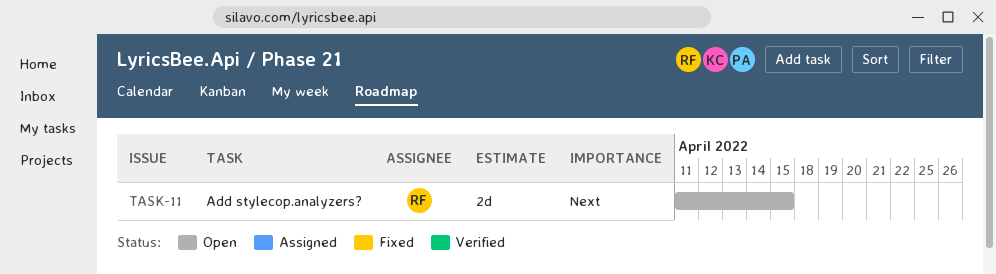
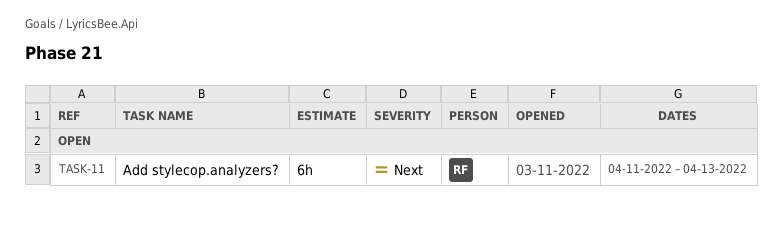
TASK-11, estimate: 2d -> 6h
TASK-11, due: Apr 15 -> Apr 13

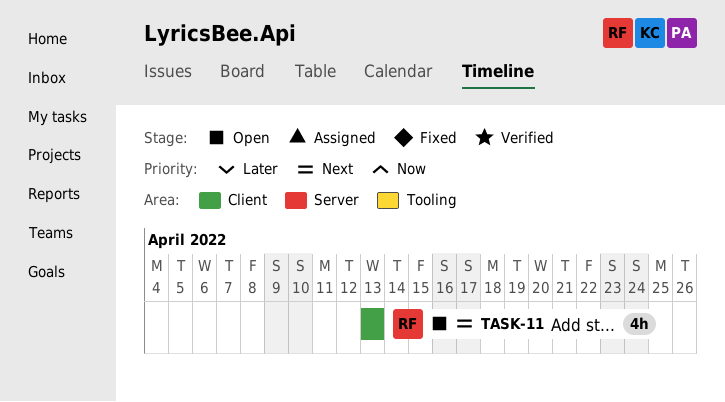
TASK-11, estimate: 6h -> 4h
TASK-11, start: Apr 11 -> Apr 13

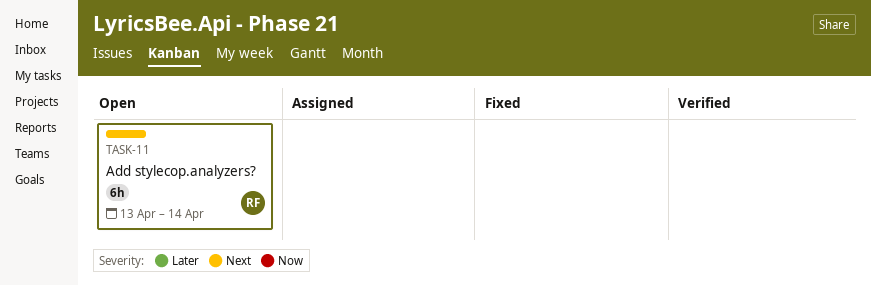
TASK-11, estimate: 4h -> 6h
TASK-11, due: Apr 13 -> Apr 14

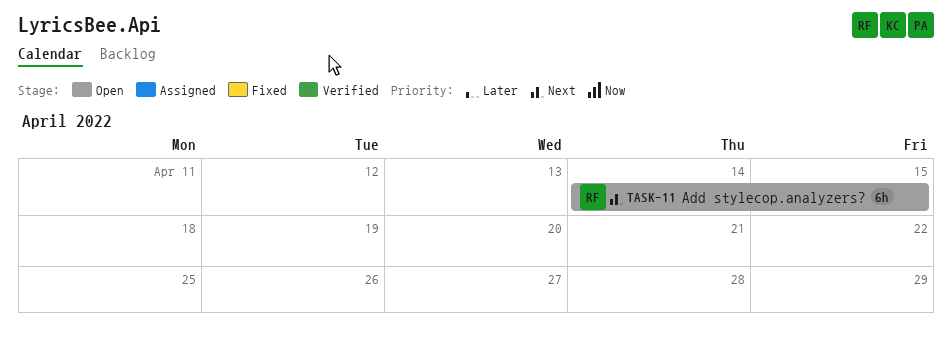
TASK-11, start: Apr 13 -> Apr 14
TASK-11, due: Apr 14 -> Apr 15

